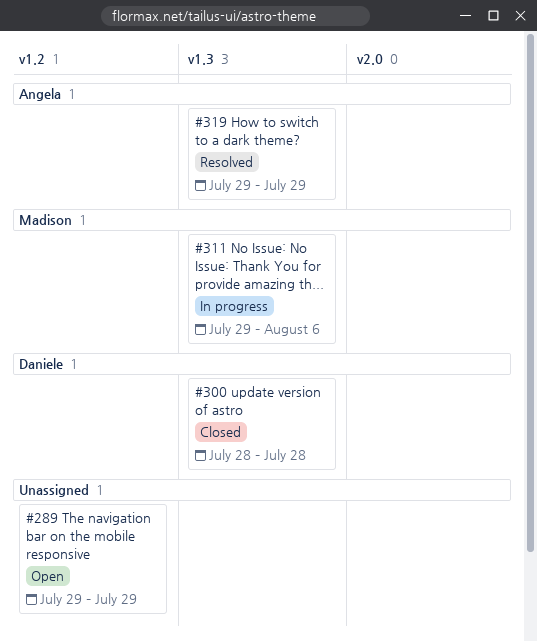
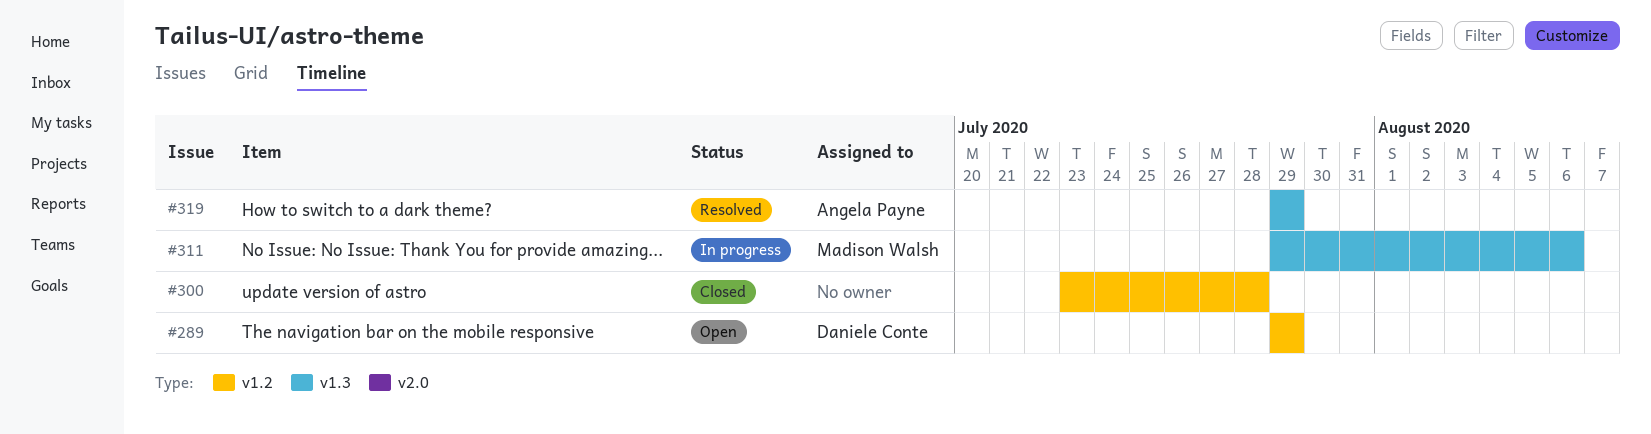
#289, owner: none -> Daniele Conte
#300, owner: Daniele Conte -> none
#300, label: v1.3 -> v1.2
#300, start: Jul 28 -> Jul 23

